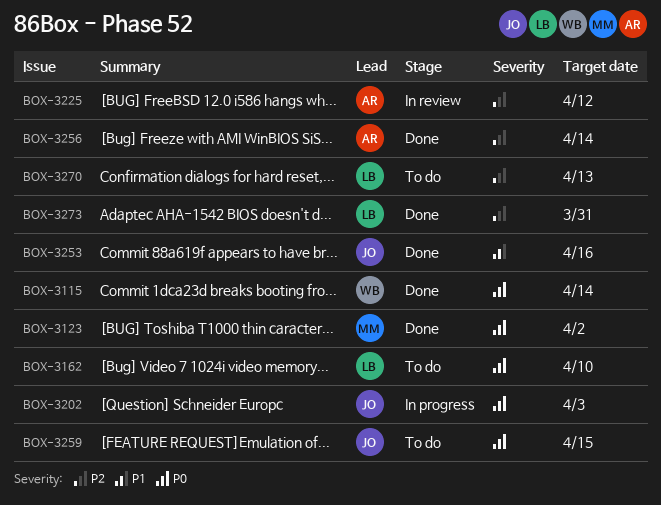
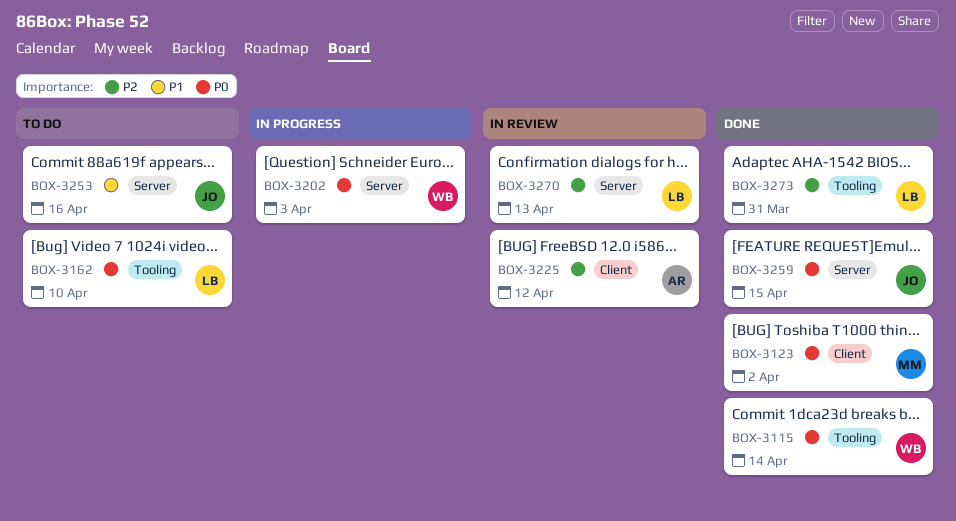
BOX-3202, owner: JO -> WB
BOX-3253, status: Done -> To do
BOX-3256: present -> none
BOX-3259, status: To do -> Done
BOX-3270, status: To do -> In review

